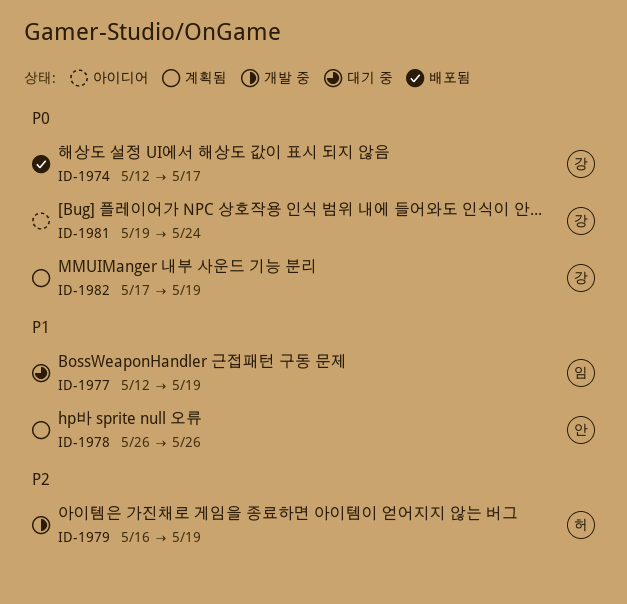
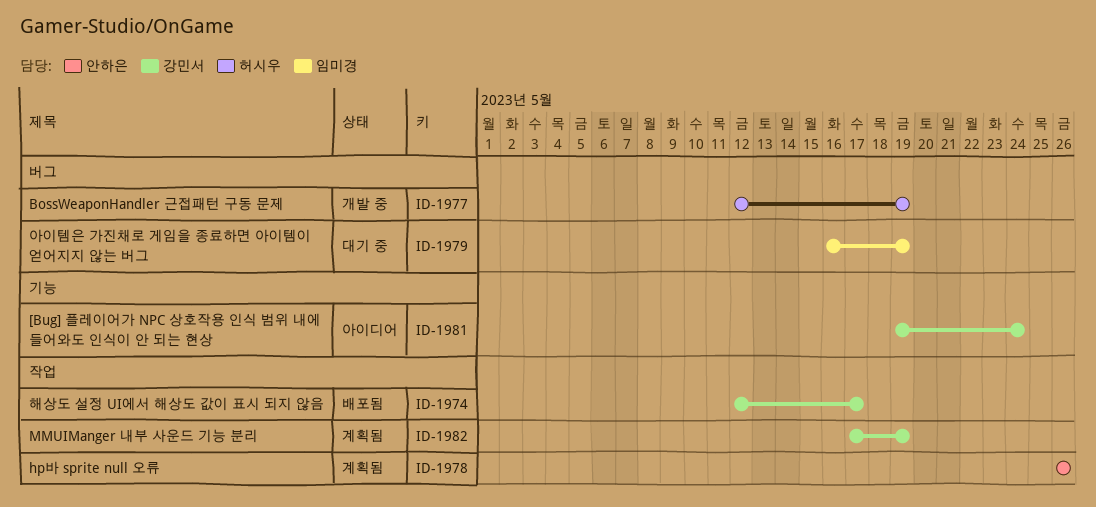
ID-1977, status: 대기 중 -> 개발 중
ID-1977, owner: 임미경 -> 허시우
ID-1979, status: 개발 중 -> 대기 중
ID-1979, owner: 허시우 -> 임미경

